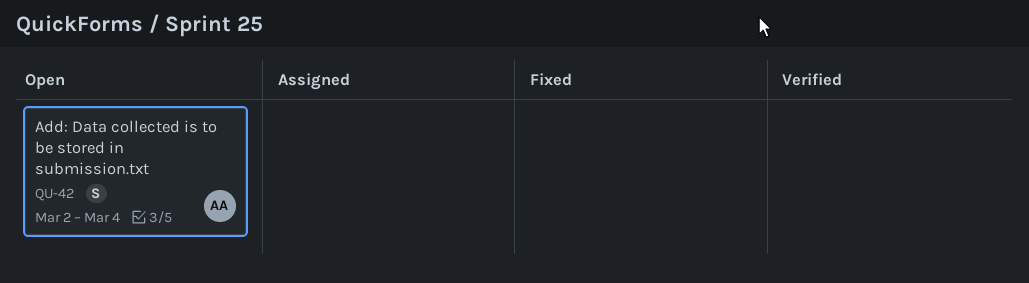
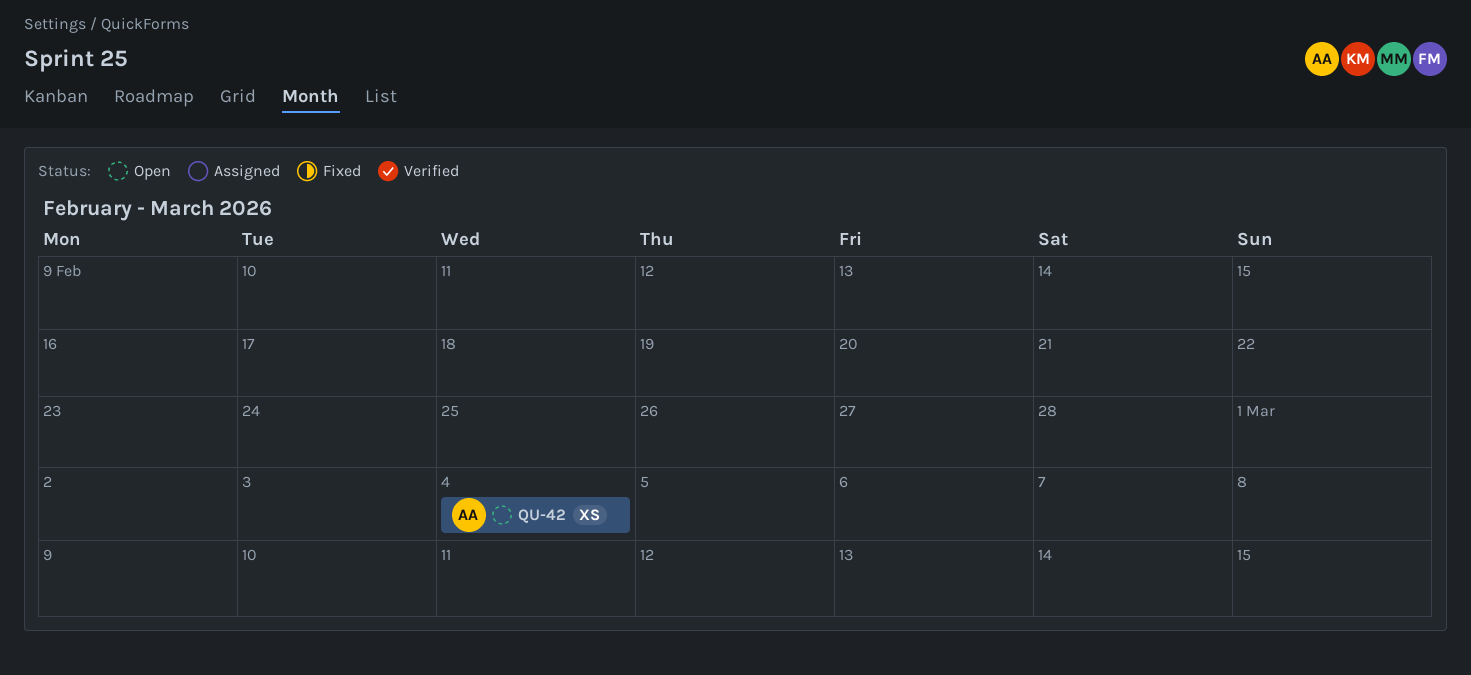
QU-42, estimate: S -> XS
QU-42, start: Mar 2 -> Mar 4

